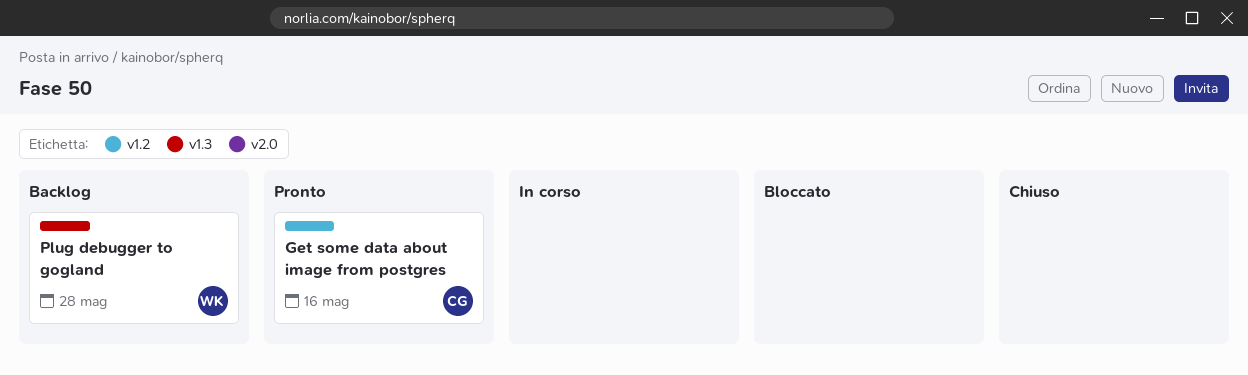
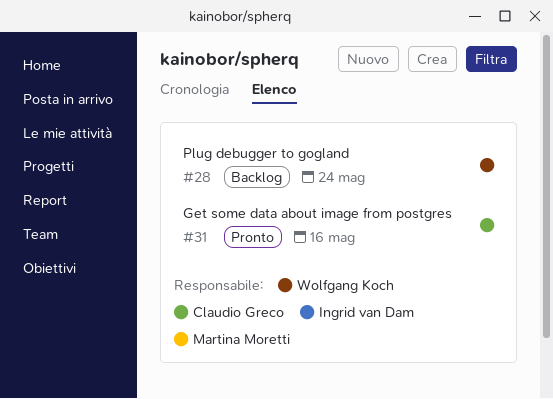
Plug debugger to gogland, due: May 28 -> May 24

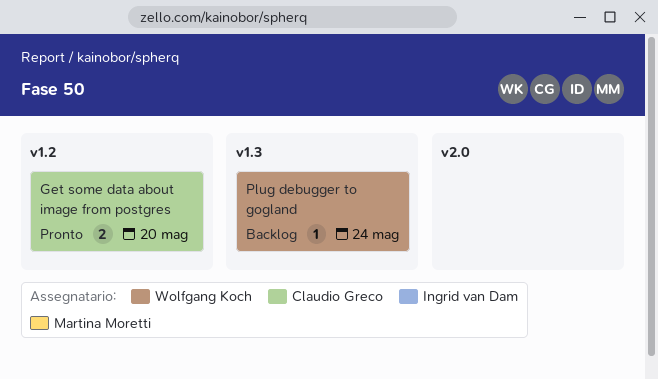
Get some data about image from postgres, due: May 16 -> May 20

